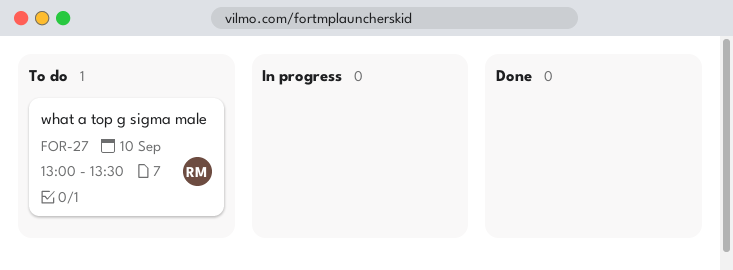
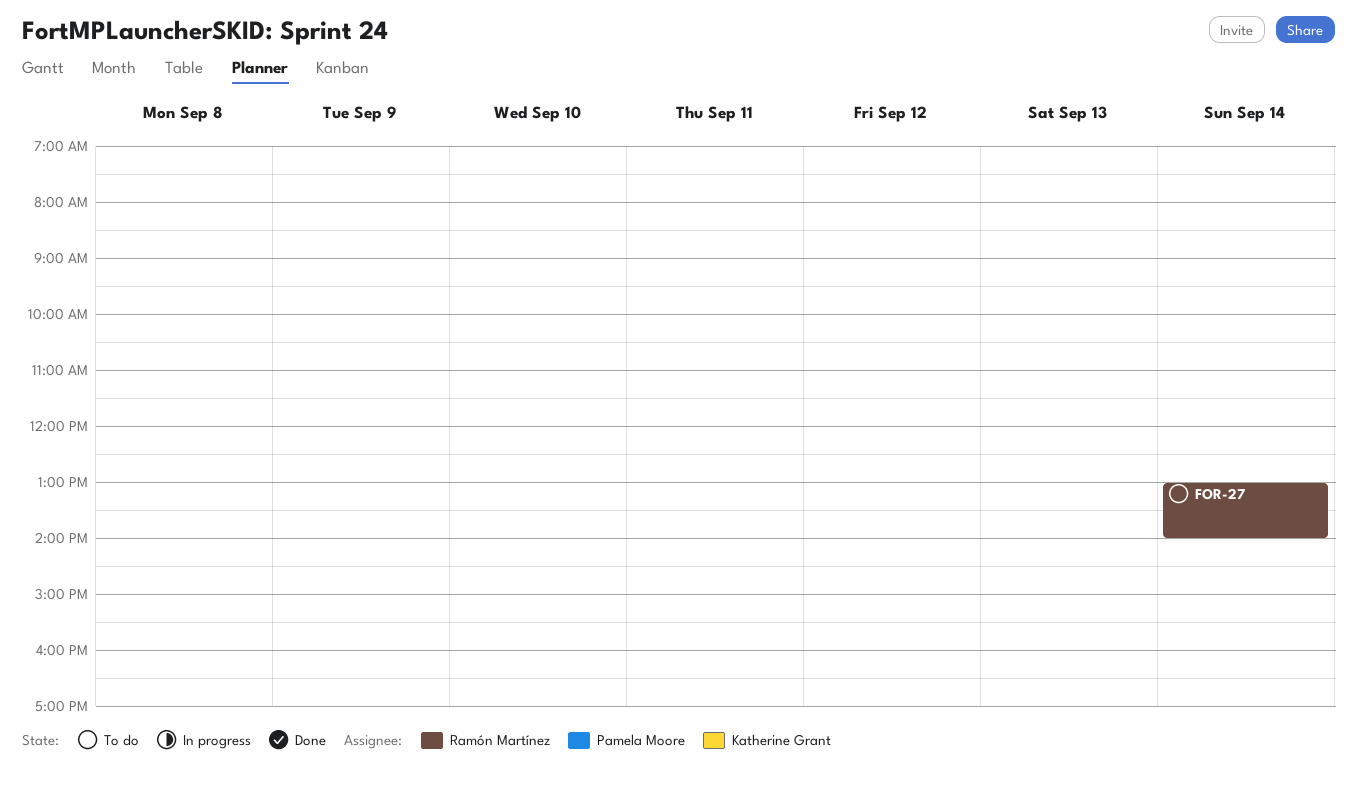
FOR-27, day: Sep 10 -> Sep 14
FOR-27, ends: 13:30 -> 14:00

